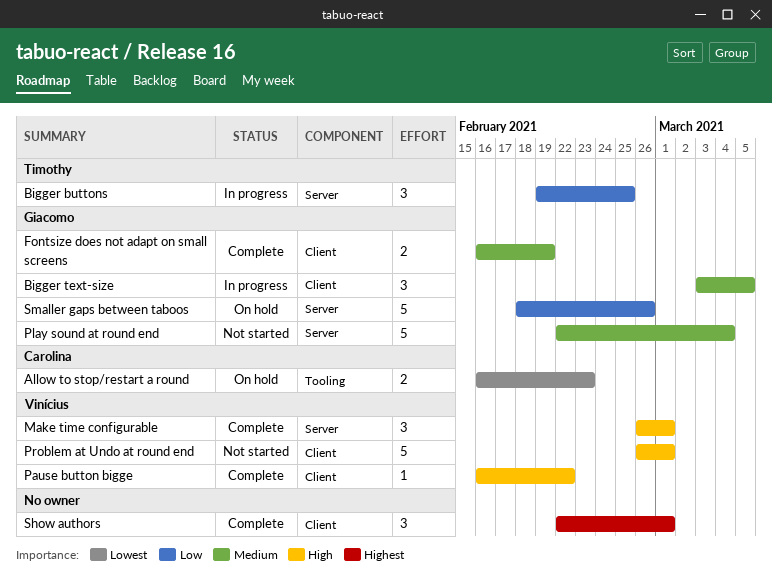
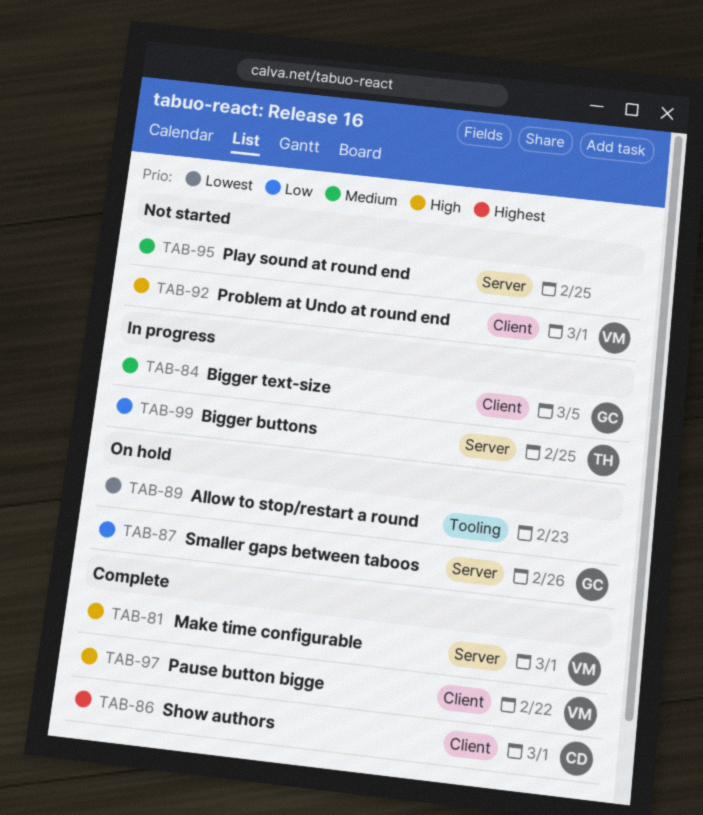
Allow to stop/restart a round, owner: Carolina -> none
Fontsize does not adapt on small screens: present -> none
Play sound at round end, owner: Giacomo -> none
Play sound at round end, due: Mar 4 -> Feb 25
Show authors, owner: none -> Carolina

